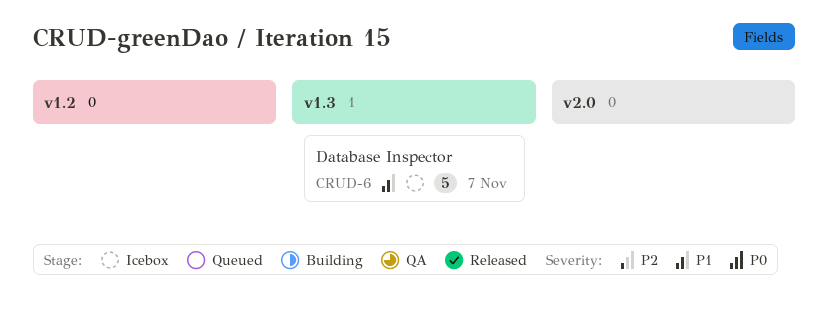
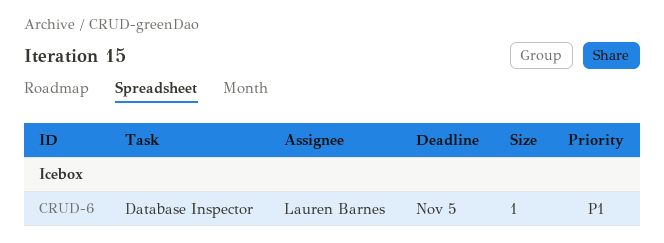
CRUD-6, estimate: 5 -> 1
CRUD-6, due: Nov 7 -> Nov 5

